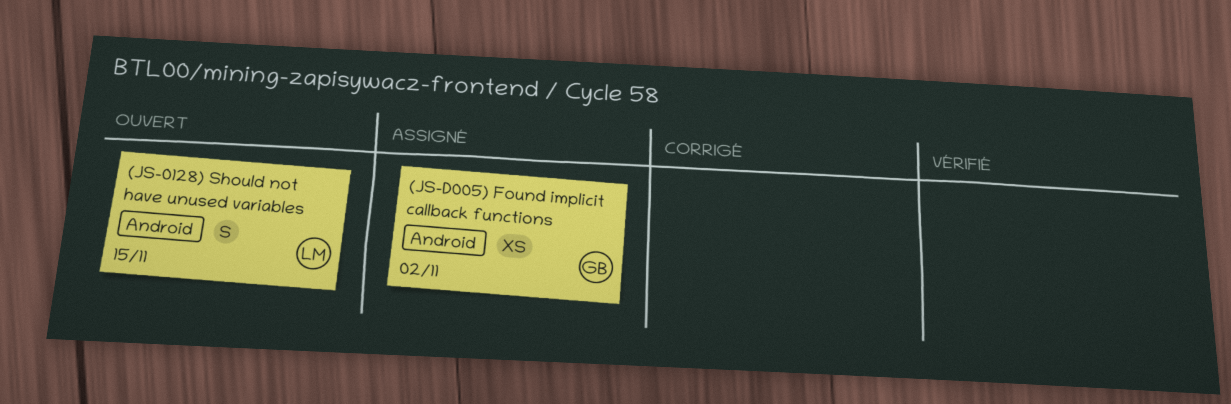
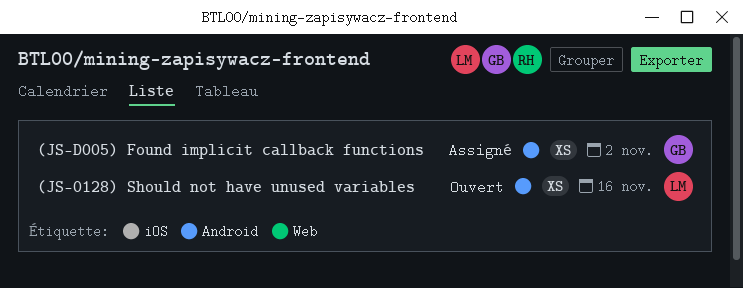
(JS-0128) Should not have unused variables, estimate: S -> XS
(JS-0128) Should not have unused variables, due: Nov 15 -> Nov 16

